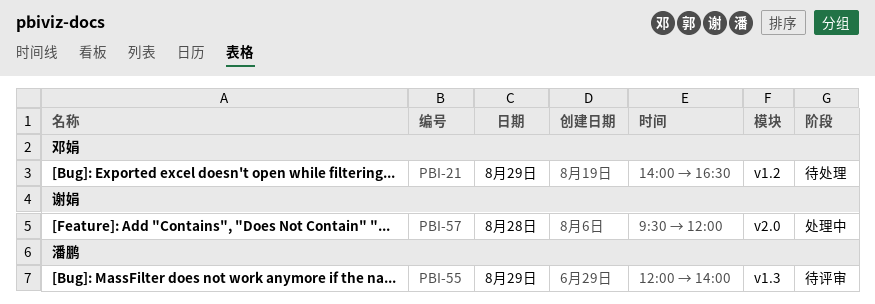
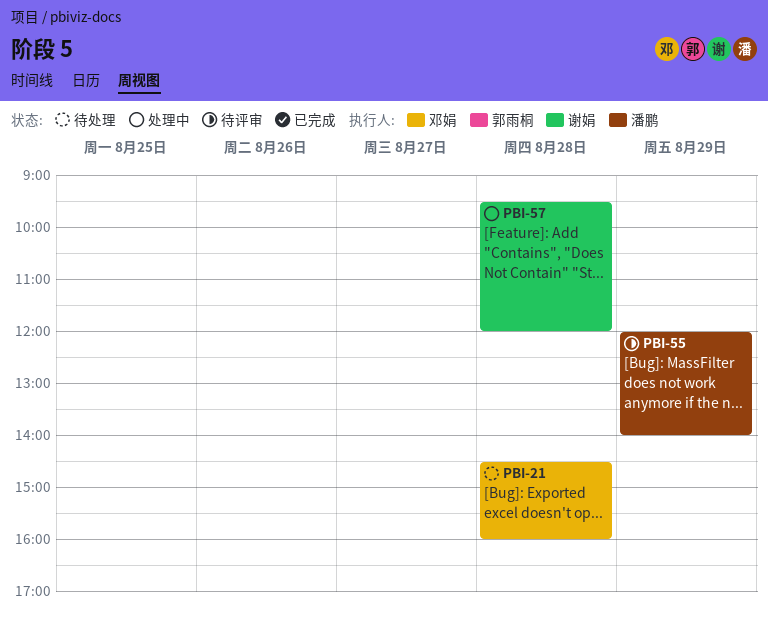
PBI-21, day: Aug 29 -> Aug 28
PBI-21, begins: 14:00 -> 14:30
PBI-21, ends: 16:30 -> 16:00

